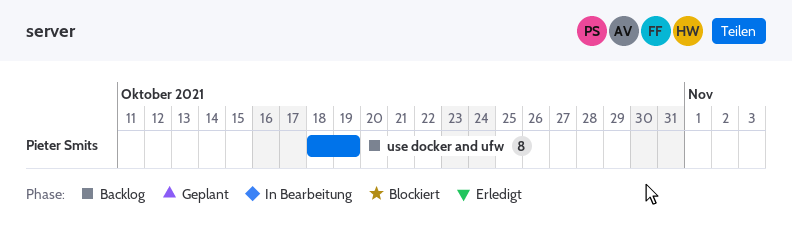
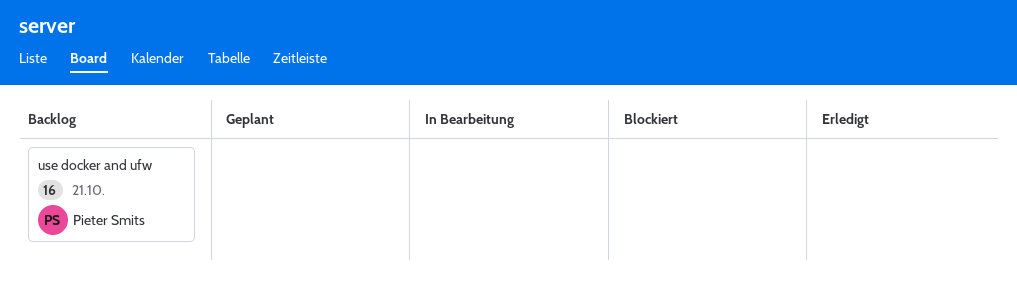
use docker and ufw, estimate: 8 -> 16
use docker and ufw, due: Oct 19 -> Oct 21

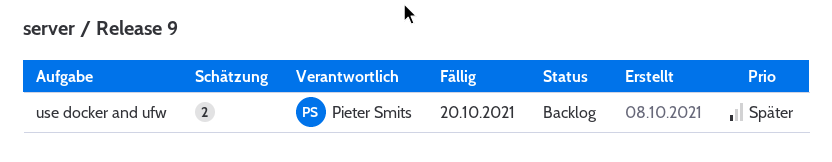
use docker and ufw, estimate: 16 -> 2
use docker and ufw, due: Oct 21 -> Oct 20

